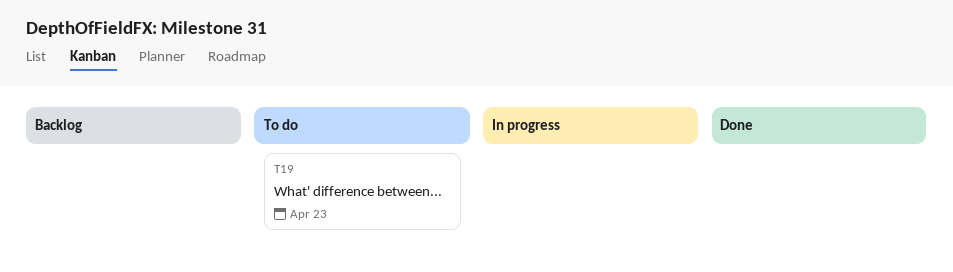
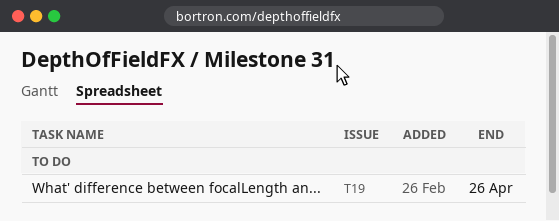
T19, due: Apr 23 -> Apr 26

